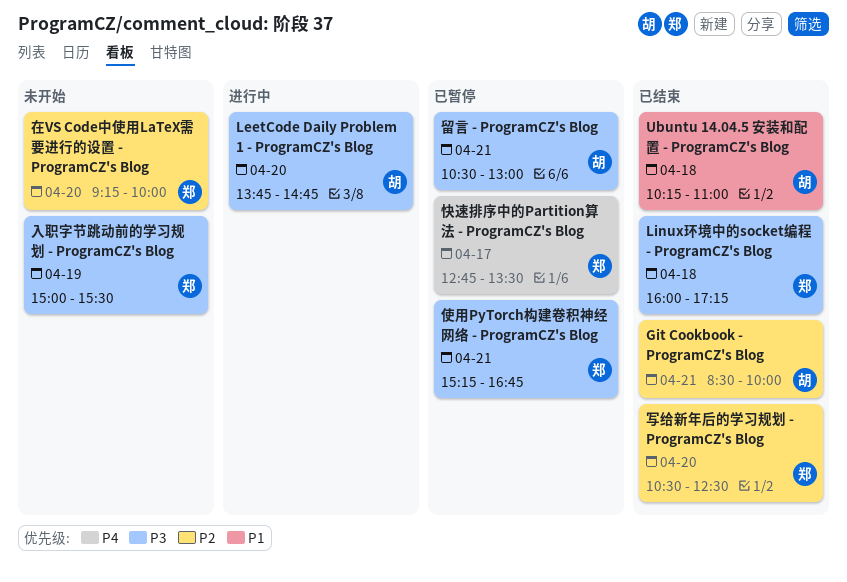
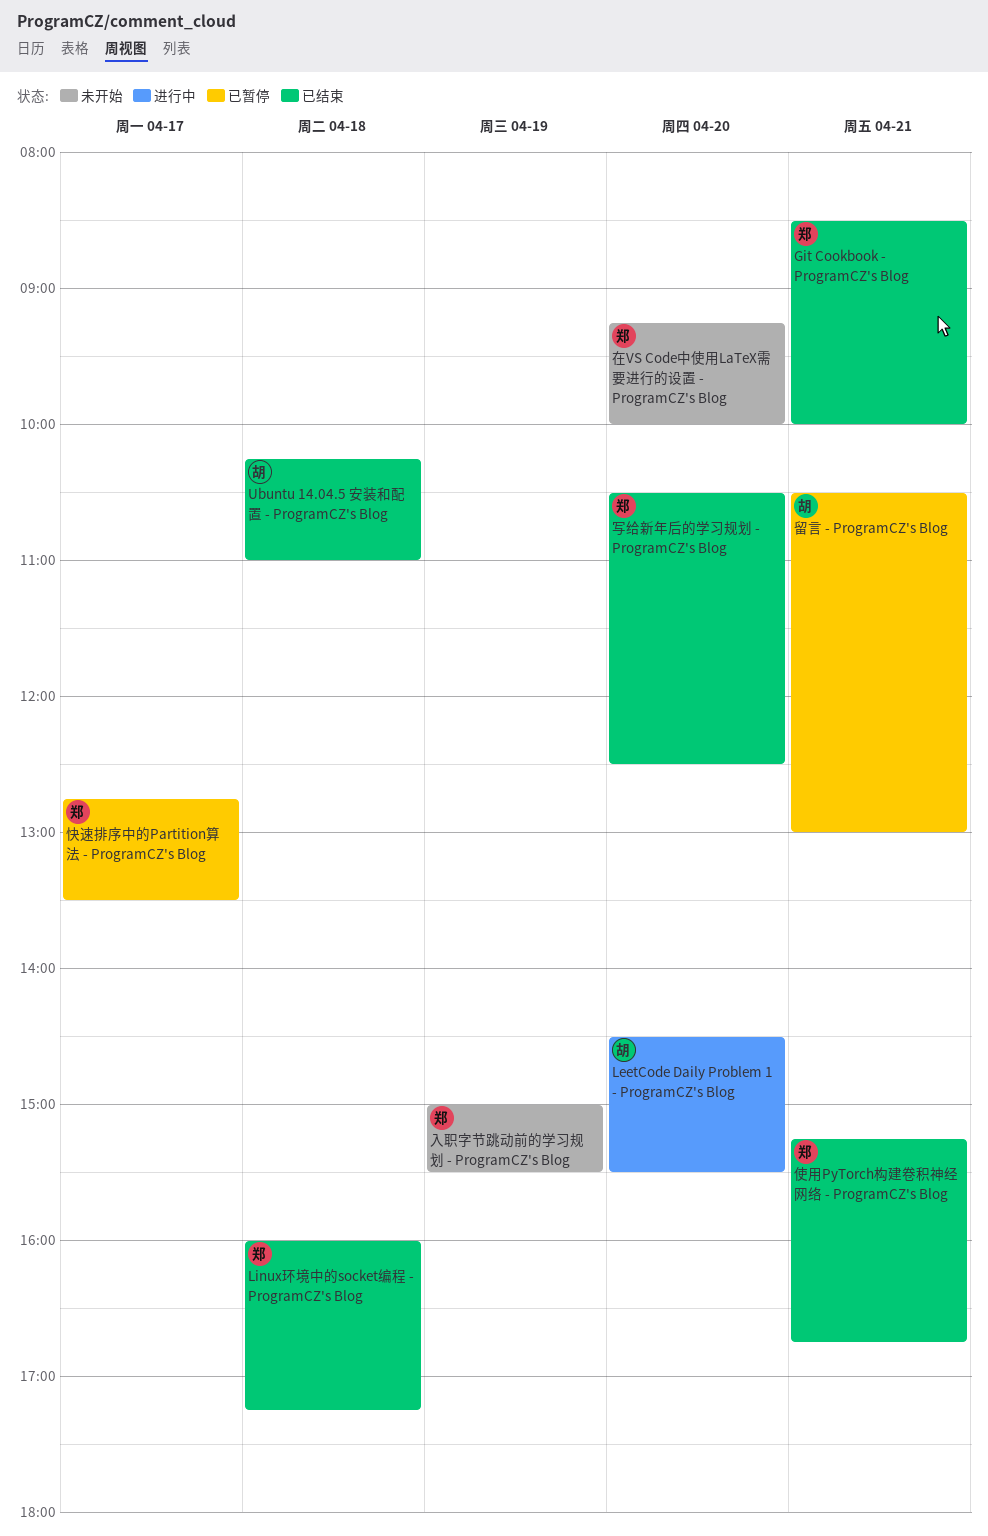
Git Cookbook - ProgramCZ's Blog, owner: 胡 -> 郑
LeetCode Daily Problem 1 - ProgramCZ's Blog, begins: 13:45 -> 14:30
LeetCode Daily Problem 1 - ProgramCZ's Blog, ends: 14:45 -> 15:30
使用PyTorch构建卷积神经网络 - ProgramCZ's Blog, status: 已暂停 -> 已结束

